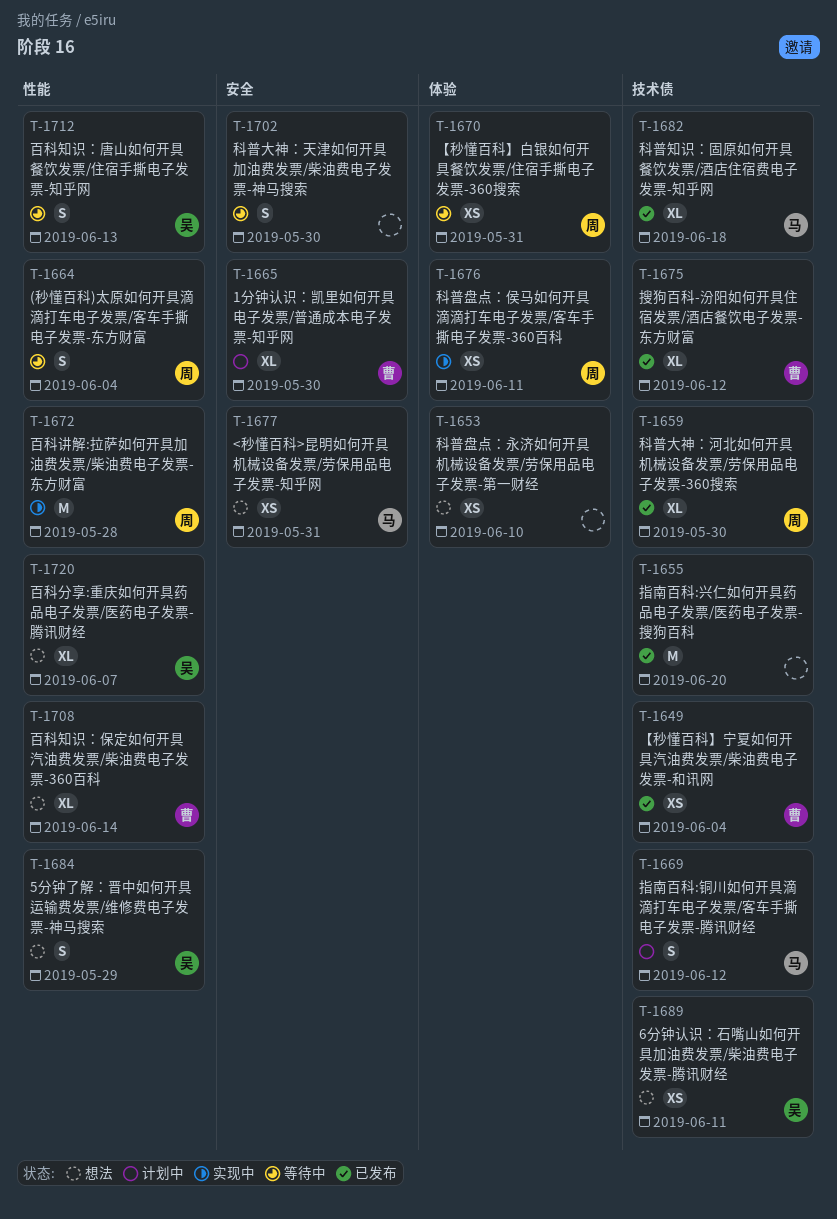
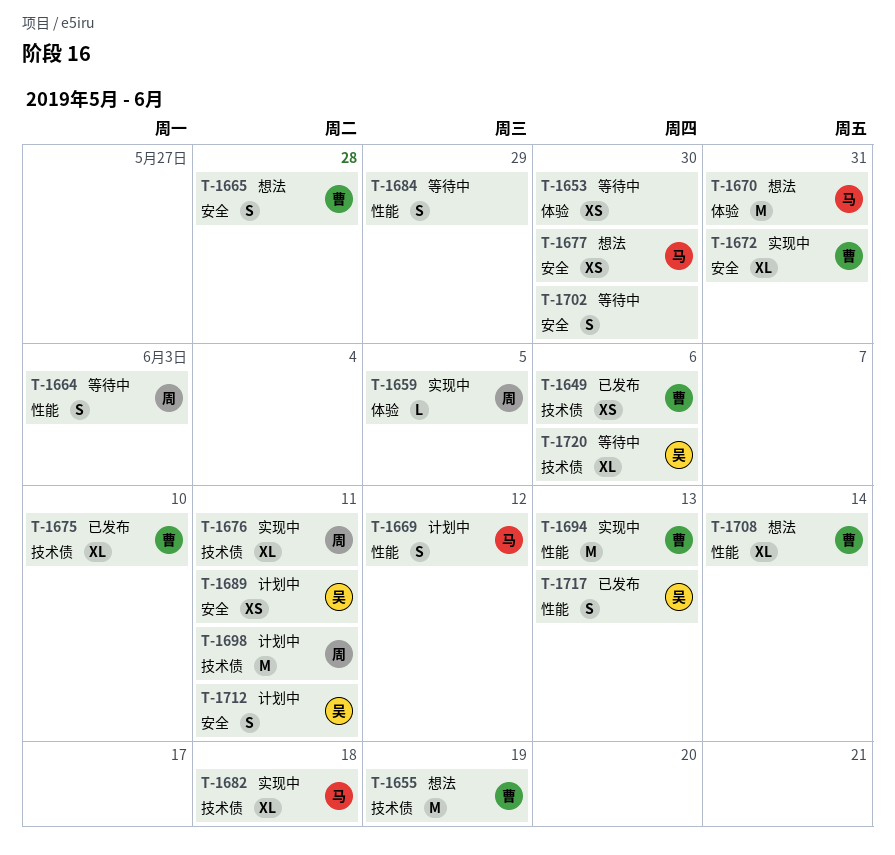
T-1649, due: Jun 4 -> Jun 6
T-1653, status: 想法 -> 等待中
T-1653, due: Jun 10 -> May 30
T-1655, status: 已发布 -> 想法
T-1655, owner: none -> 曹
T-1655, due: Jun 20 -> Jun 19
T-1659, status: 已发布 -> 实现中
T-1659, label: 技术债 -> 体验
T-1659, estimate: XL -> L
T-1659, due: May 30 -> Jun 5
T-1664, due: Jun 4 -> Jun 3
T-1665, status: 计划中 -> 想法
T-1665, estimate: XL -> S
T-1665, due: May 30 -> May 28
T-1669, label: 技术债 -> 性能
T-1670, status: 等待中 -> 想法
T-1670, owner: 周 -> 马
T-1670, estimate: XS -> M
T-1672, owner: 周 -> 曹
T-1672, label: 性能 -> 安全
T-1672, estimate: M -> XL
T-1672, due: May 28 -> May 31
T-1675, due: Jun 12 -> Jun 10
T-1676, label: 体验 -> 技术债
T-1676, estimate: XS -> XL
T-1677, due: May 31 -> May 30
T-1682, status: 已发布 -> 实现中
T-1684, status: 想法 -> 等待中
T-1684, owner: 吴 -> none
T-1689, status: 想法 -> 计划中
T-1689, label: 技术债 -> 安全
T-1694: none -> present
T-1698: none -> present
T-1712, status: 等待中 -> 计划中
T-1712, label: 性能 -> 安全
T-1712, due: Jun 13 -> Jun 11
T-1717: none -> present
T-1720, status: 想法 -> 等待中
T-1720, label: 性能 -> 技术债
T-1720, due: Jun 7 -> Jun 6

